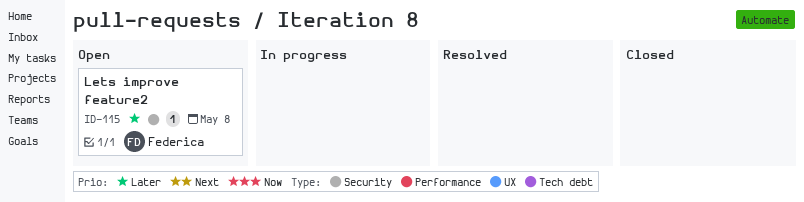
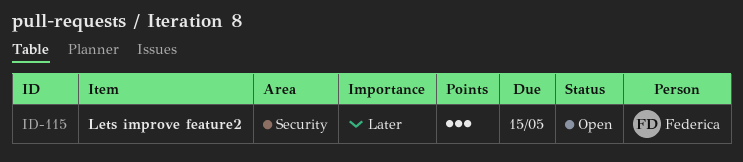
ID-115, estimate: 1 -> 3
ID-115, due: May 8 -> May 15

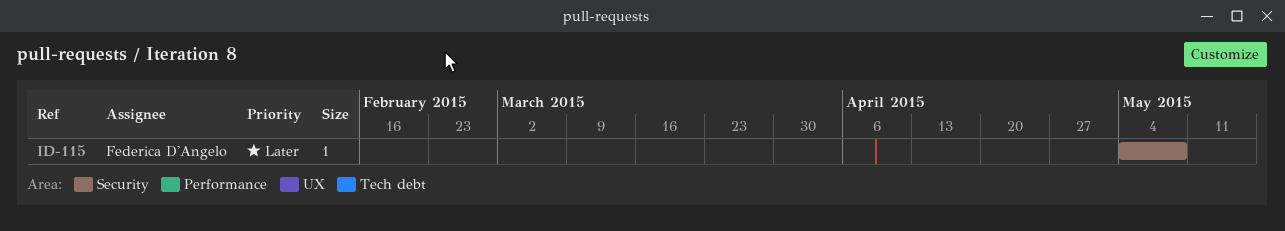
ID-115, estimate: 3 -> 1
ID-115, due: May 15 -> May 8

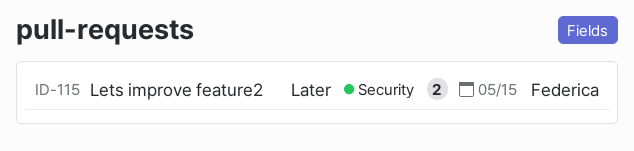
ID-115, estimate: 1 -> 2
ID-115, due: May 8 -> May 15

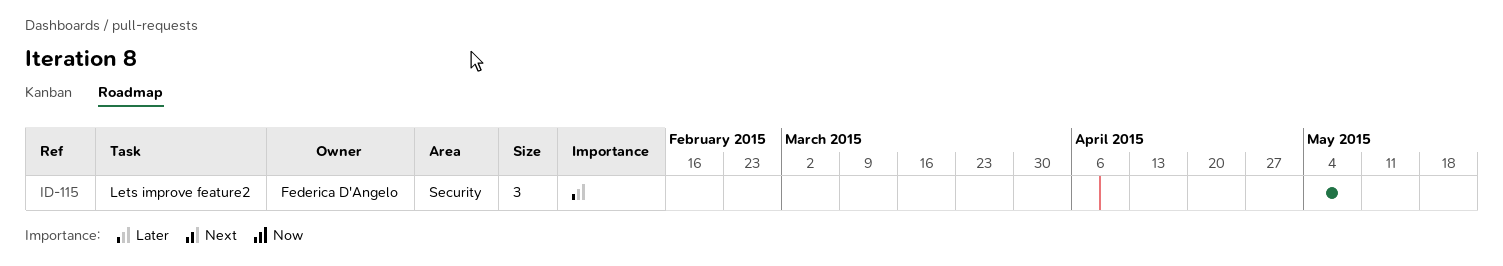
ID-115, estimate: 2 -> 3
ID-115, due: May 15 -> May 8

